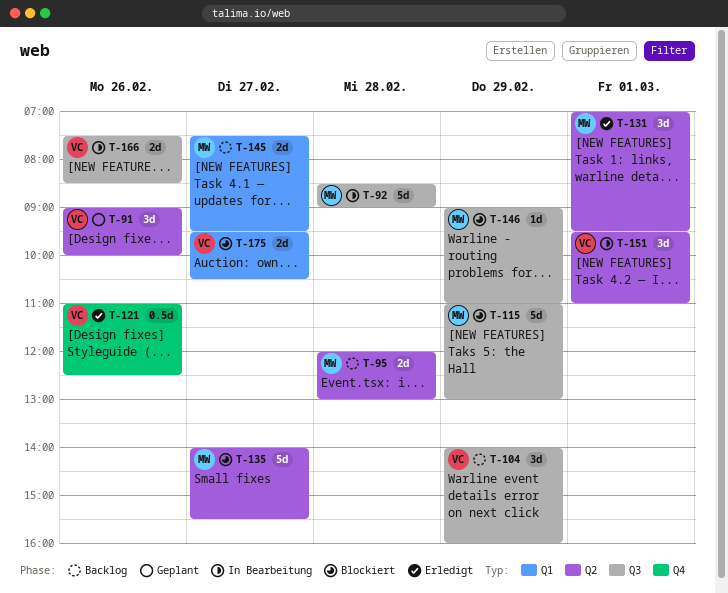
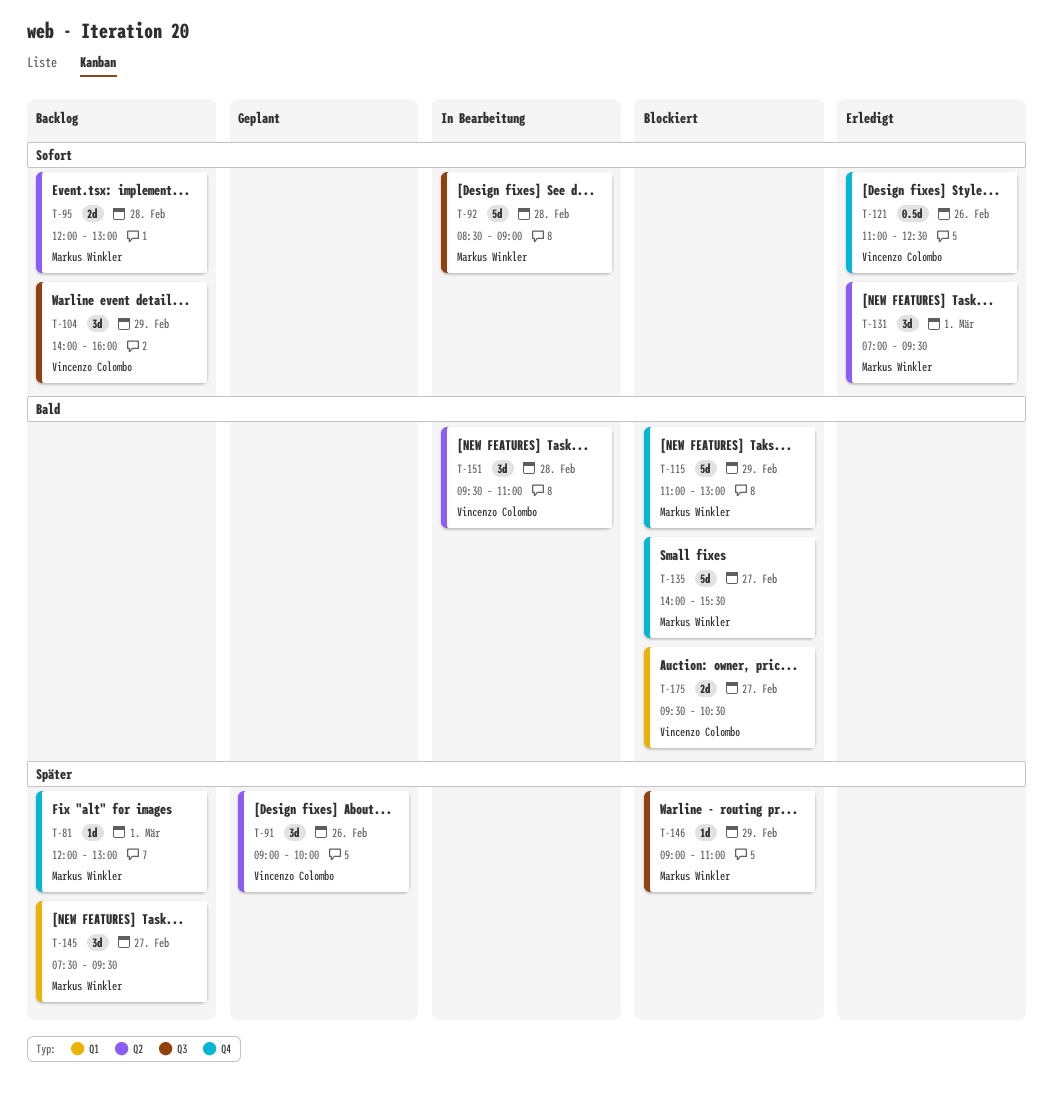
T-81: none -> present
T-115, label: Q3 -> Q4
T-135, label: Q2 -> Q4
T-145, estimate: 2d -> 3d
T-151, day: Mar 1 -> Feb 28
T-166: present -> none

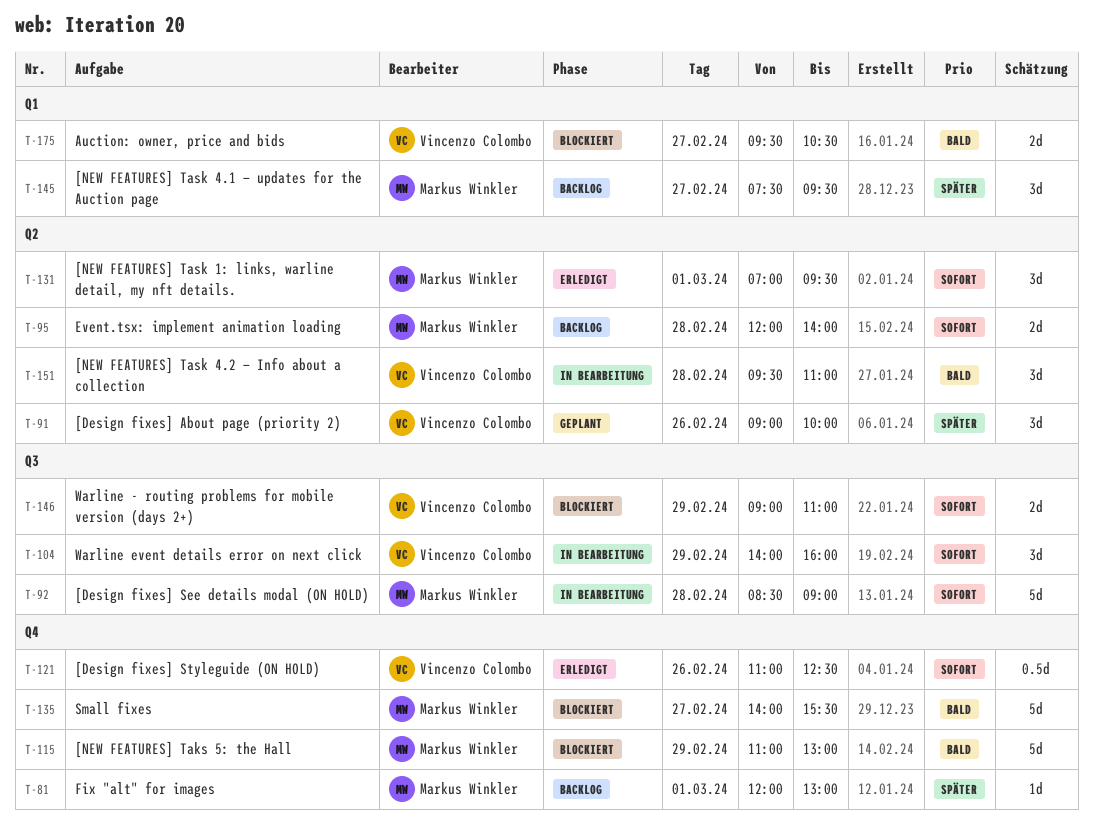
T-95, ends: 13:00 -> 14:00
T-104, status: Backlog -> In Bearbeitung
T-146, owner: Markus Winkler -> Vincenzo Colombo
T-146, priority: Später -> Sofort
T-146, estimate: 1d -> 2d

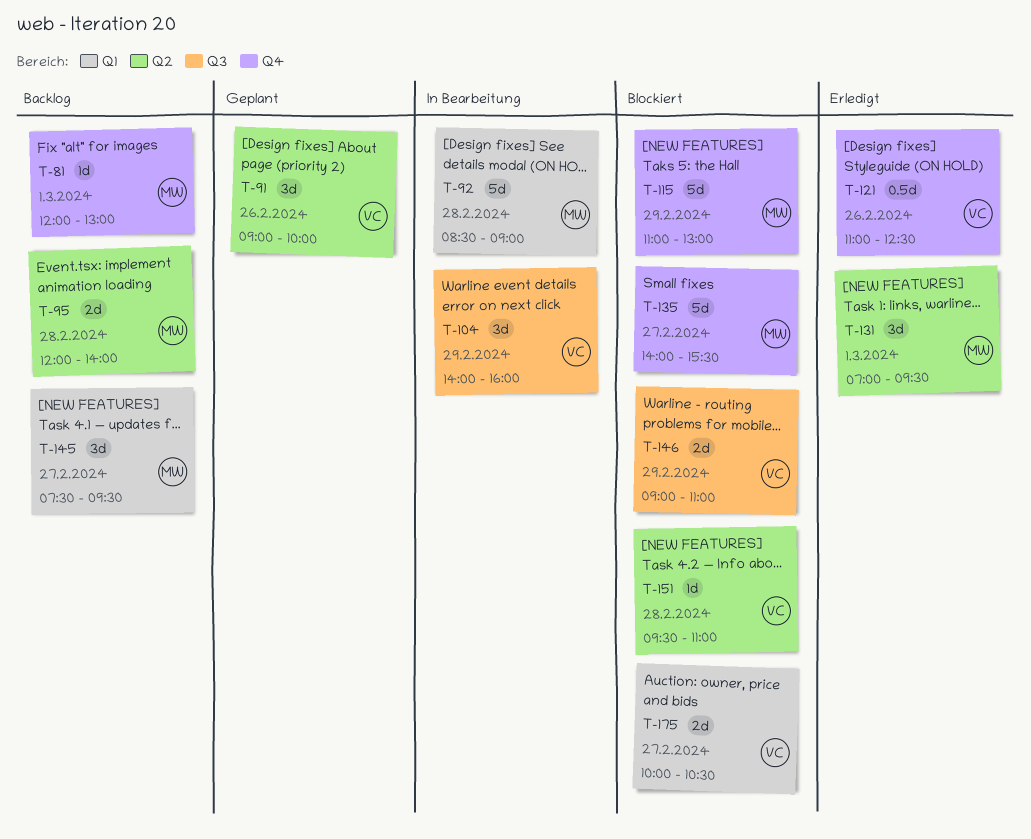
T-92, label: Q3 -> Q1
T-151, status: In Bearbeitung -> Blockiert
T-151, estimate: 3d -> 1d
T-175, begins: 09:30 -> 10:00

